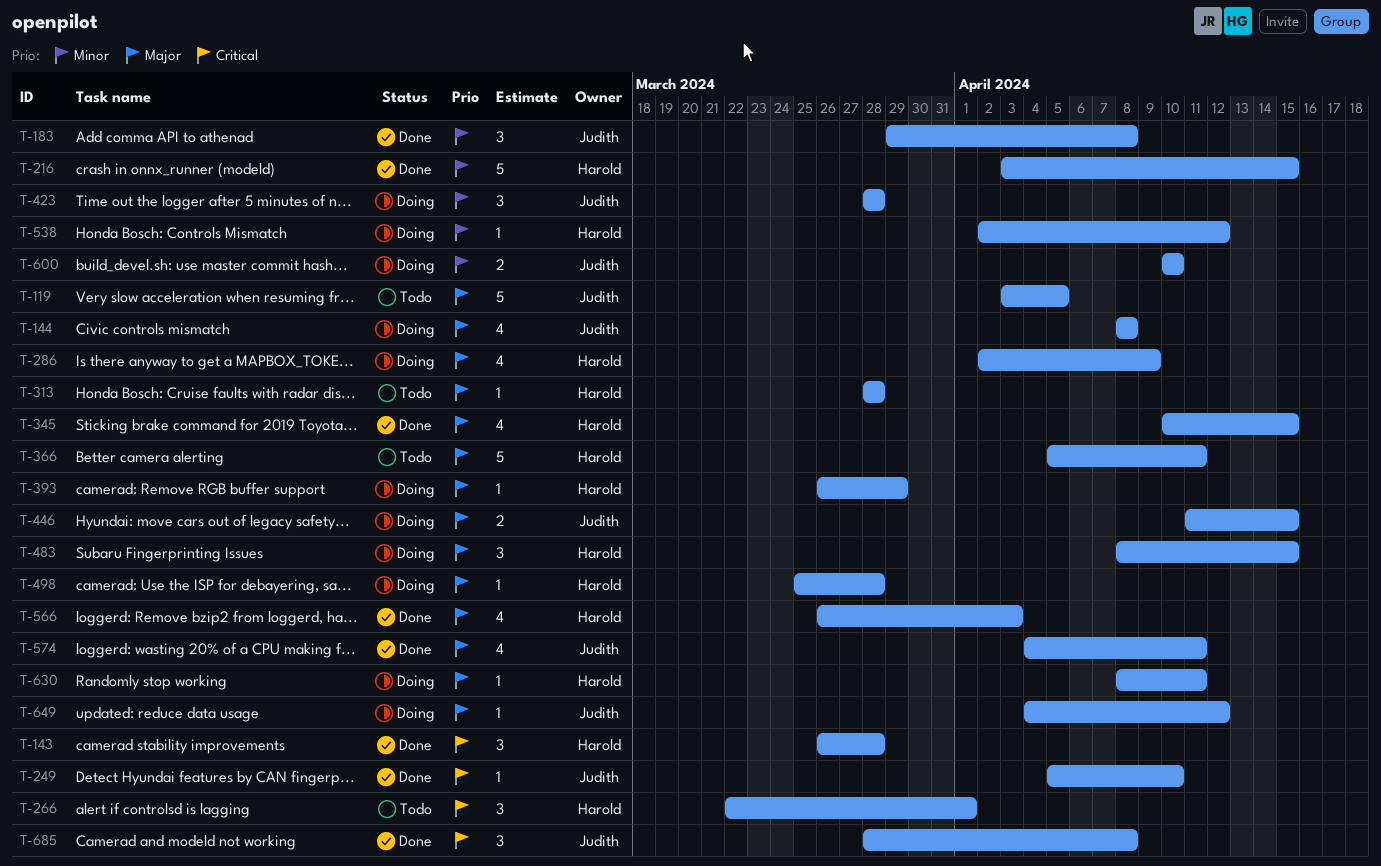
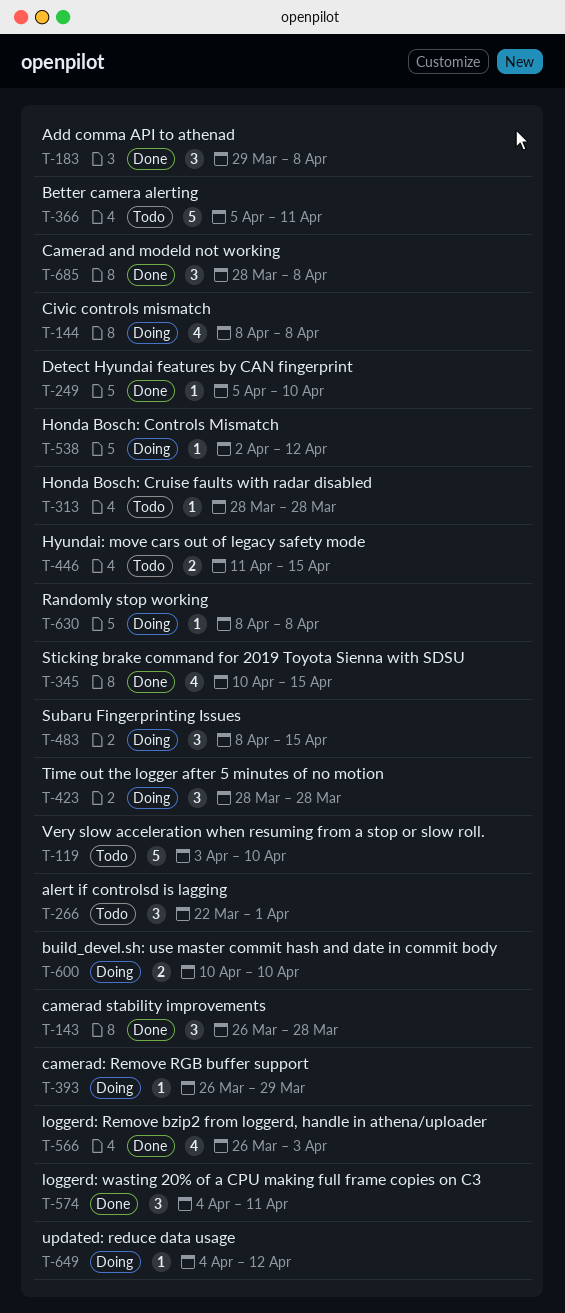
T-119, due: Apr 5 -> Apr 10
T-216: present -> none
T-286: present -> none
T-446, status: Doing -> Todo
T-498: present -> none
T-574, estimate: 4 -> 3
T-630, due: Apr 11 -> Apr 8

